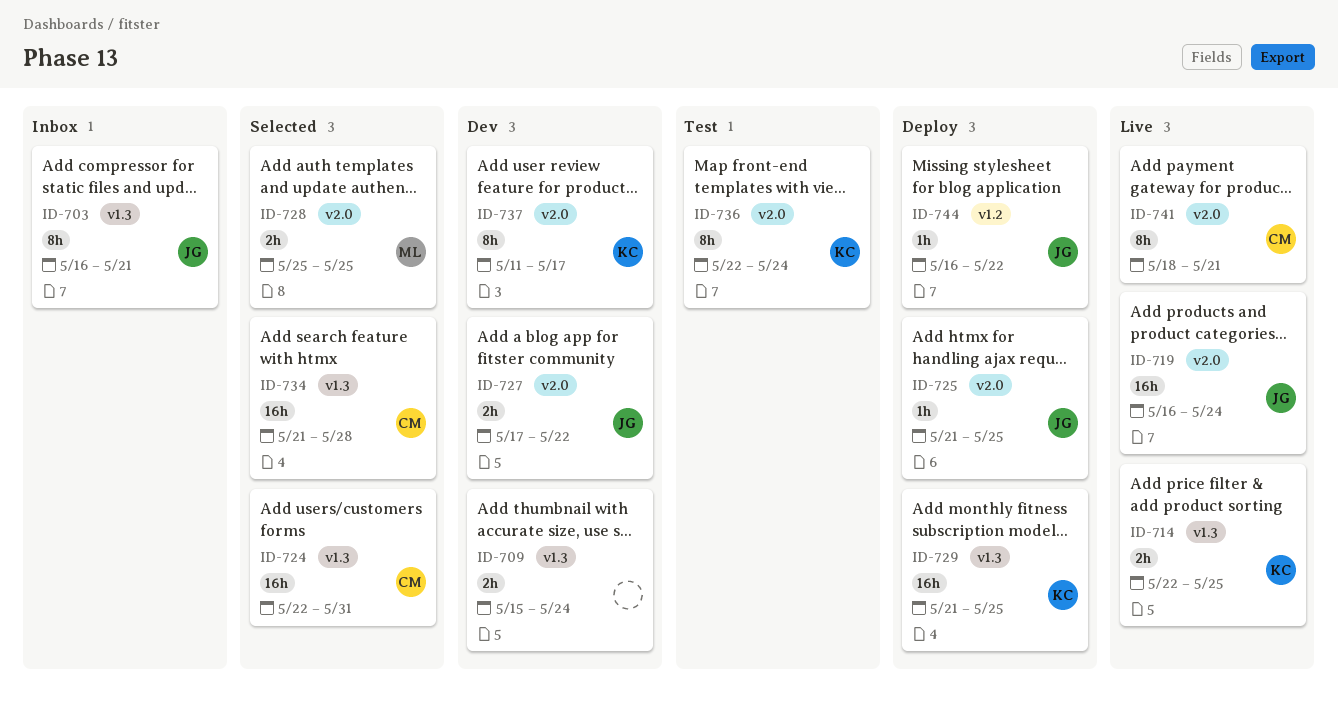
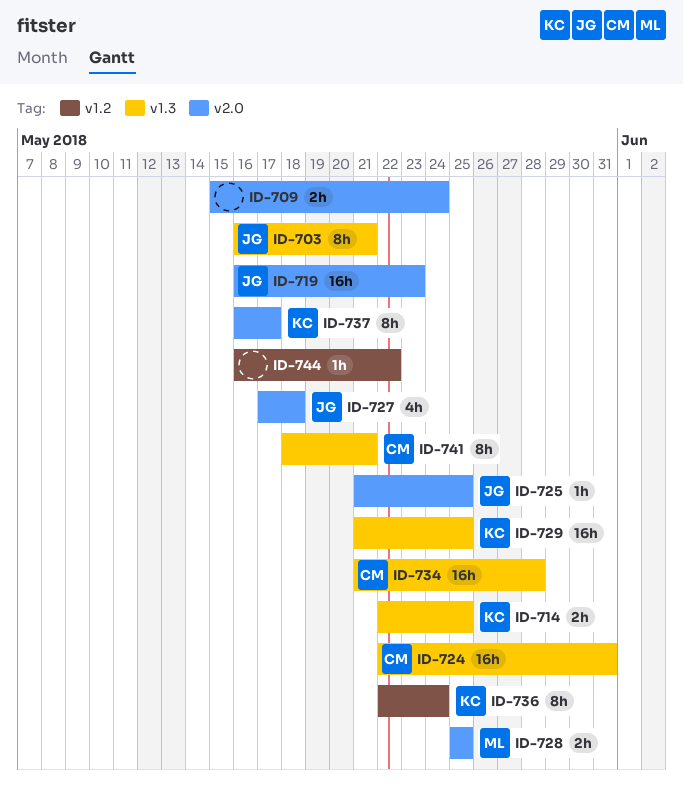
ID-709, label: v1.3 -> v2.0
ID-719, due: May 24 -> May 23
ID-727, estimate: 2h -> 4h
ID-727, due: May 22 -> May 18
ID-736, label: v2.0 -> v1.2
ID-737, start: May 11 -> May 16
ID-741, label: v2.0 -> v1.3
ID-744, owner: JG -> none

